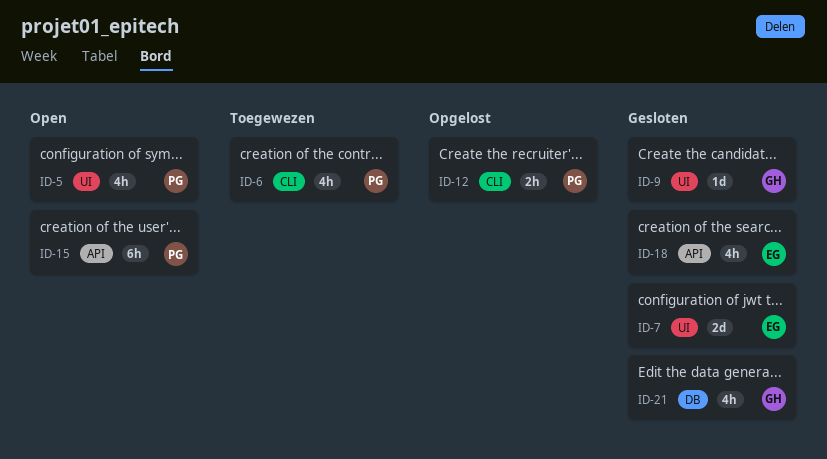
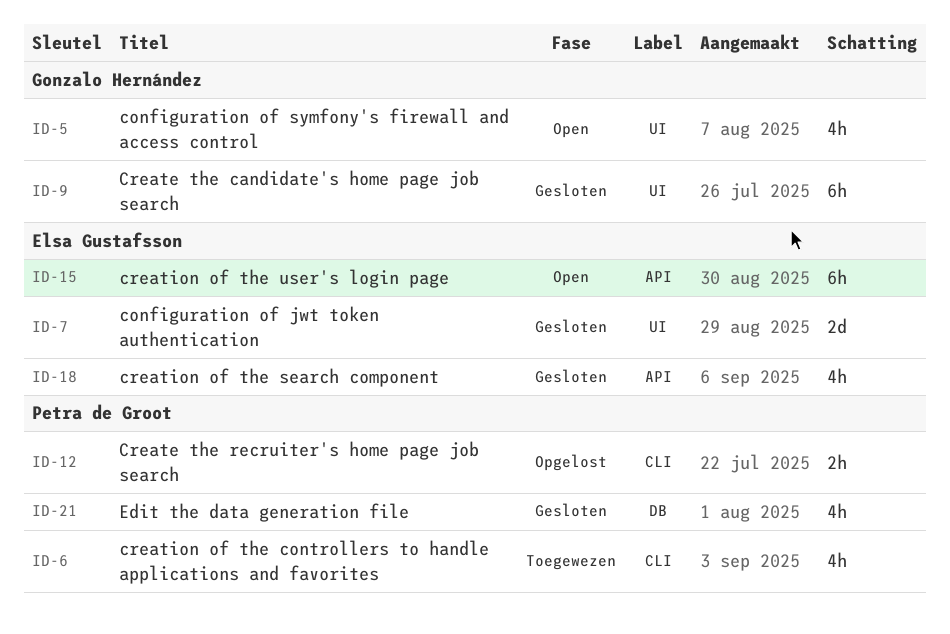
ID-5, owner: Petra de Groot -> Gonzalo Hernández
ID-9, estimate: 1d -> 6h
ID-15, owner: Petra de Groot -> Elsa Gustafsson
ID-21, owner: Gonzalo Hernández -> Petra de Groot

